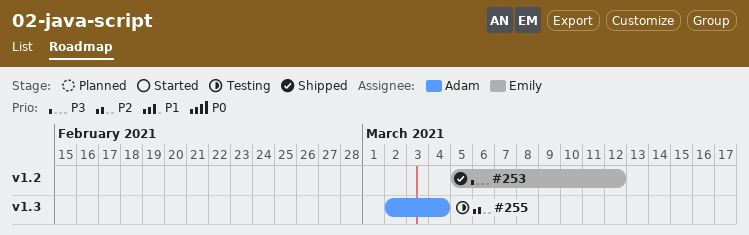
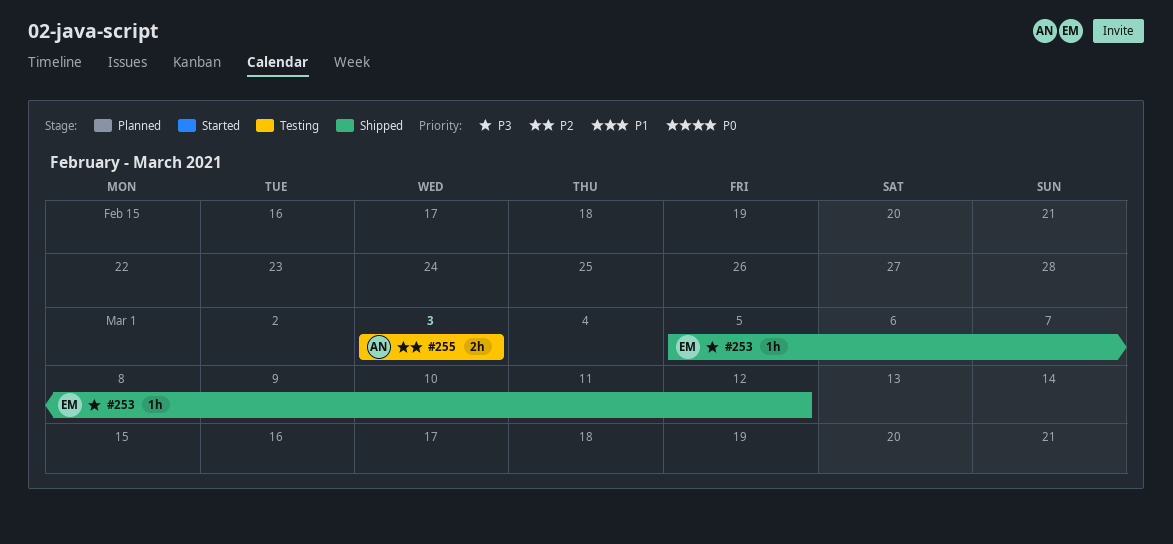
#255, start: Mar 2 -> Mar 3
#255, due: Mar 4 -> Mar 3

